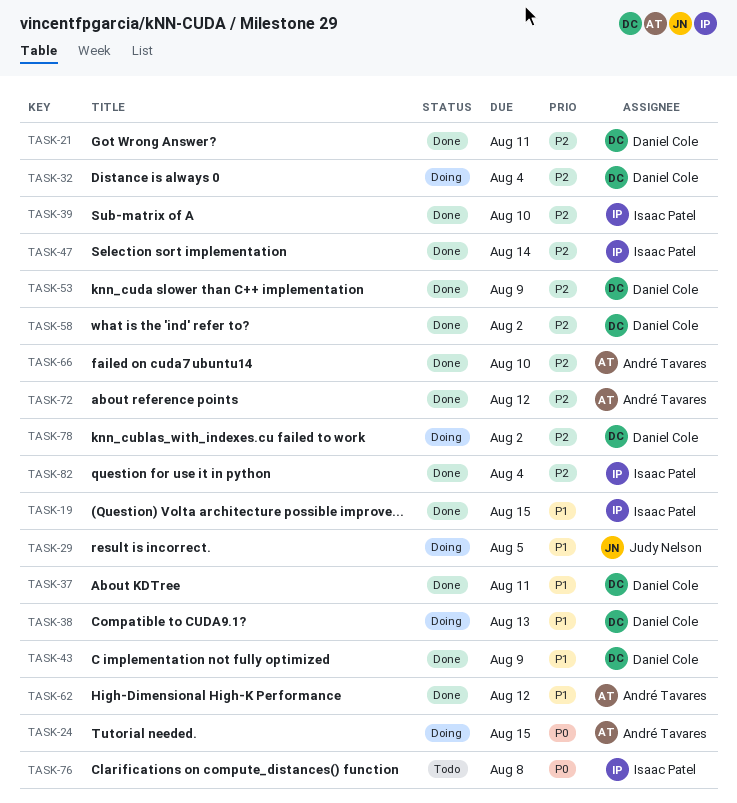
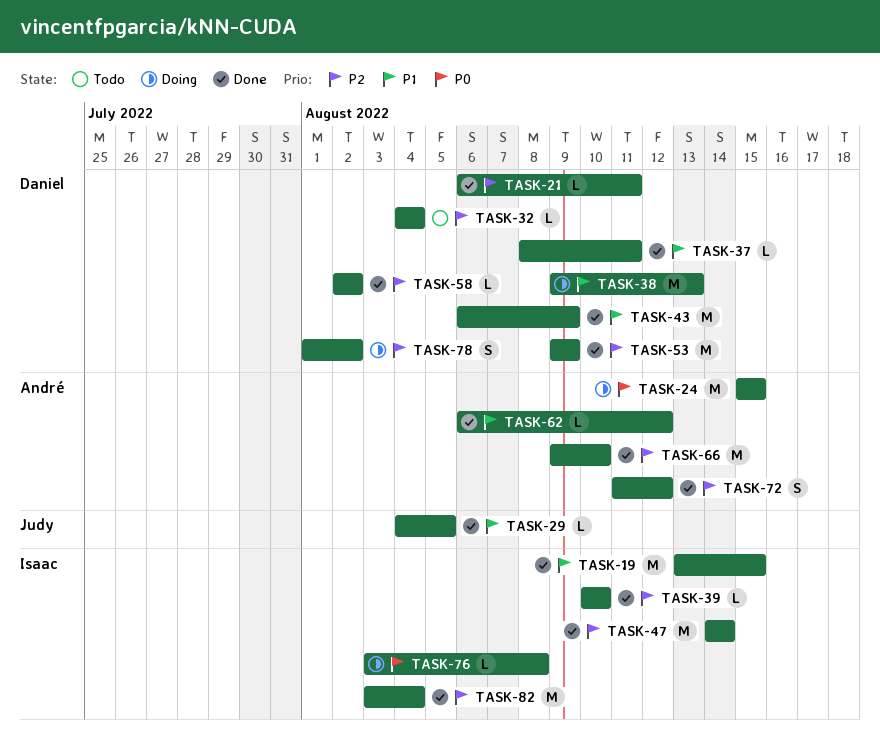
TASK-29, status: Doing -> Done
TASK-32, status: Doing -> Todo
TASK-76, status: Todo -> Doing

